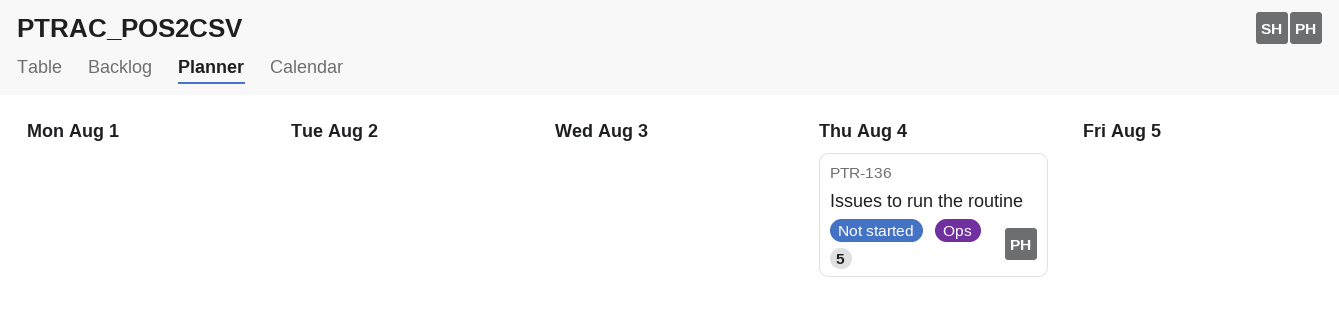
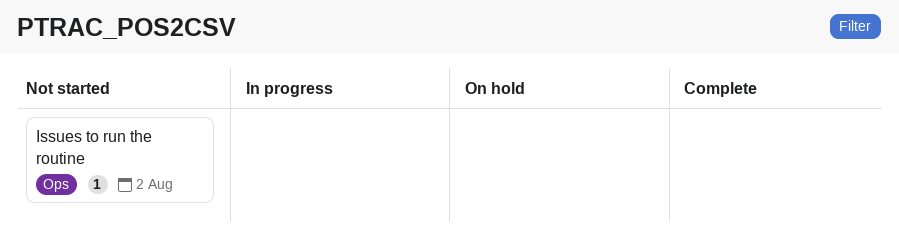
Issues to run the routine, estimate: 5 -> 1
Issues to run the routine, due: Aug 4 -> Aug 2

